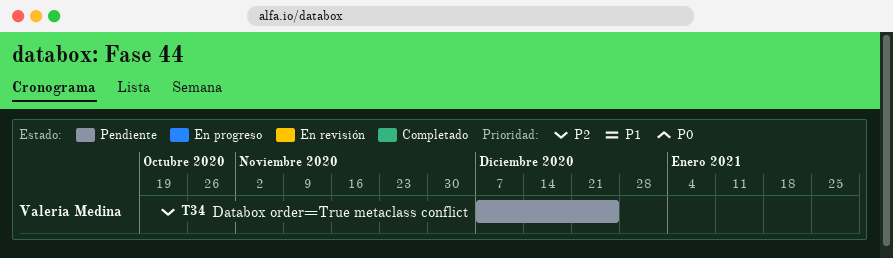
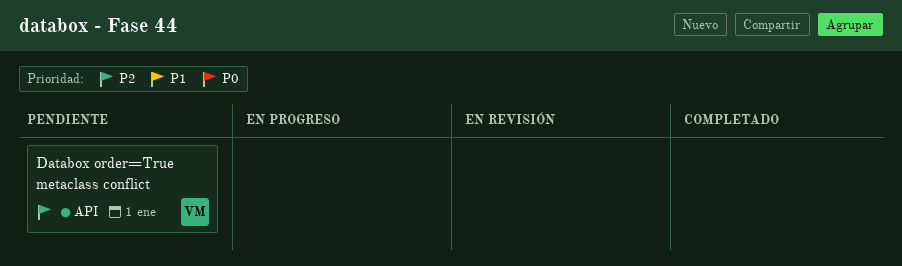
Databox order=True metaclass conflict, due: Dec 25 -> Jan 1

